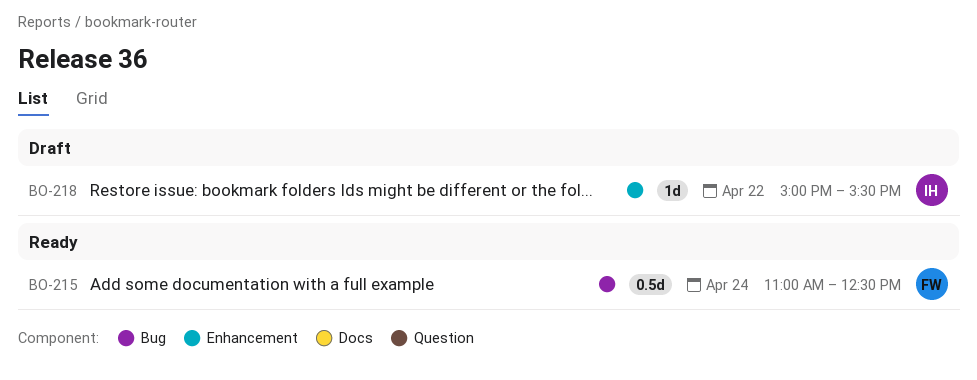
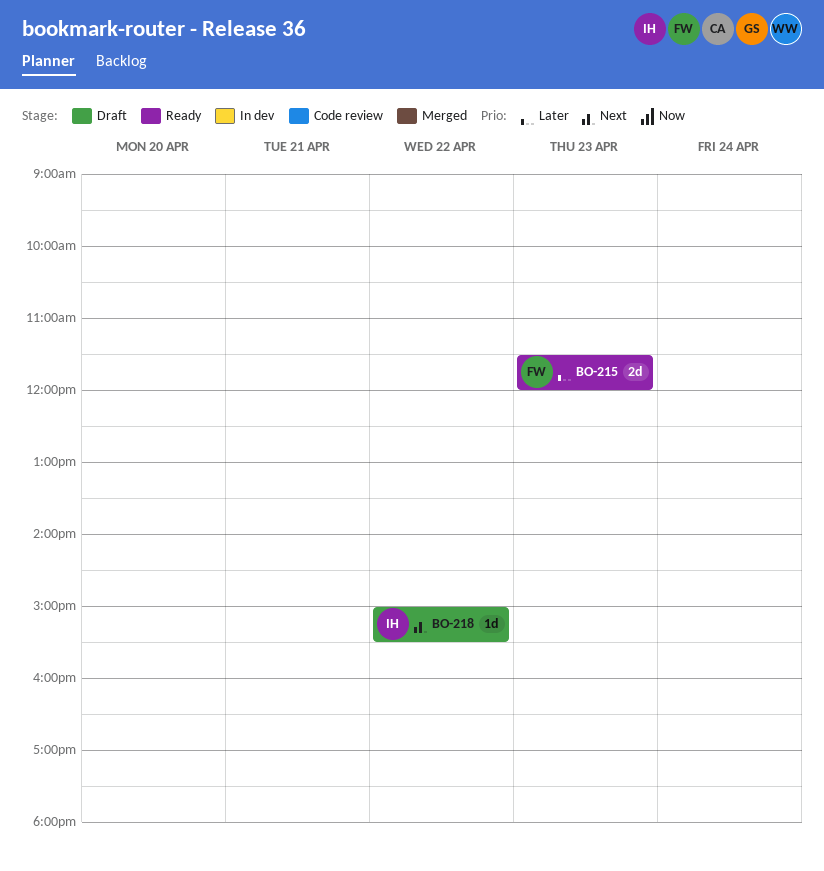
BO-215, estimate: 0.5d -> 2d
BO-215, day: Apr 24 -> Apr 23
BO-215, begins: 11:00 -> 11:30
BO-215, ends: 12:30 -> 12:00

